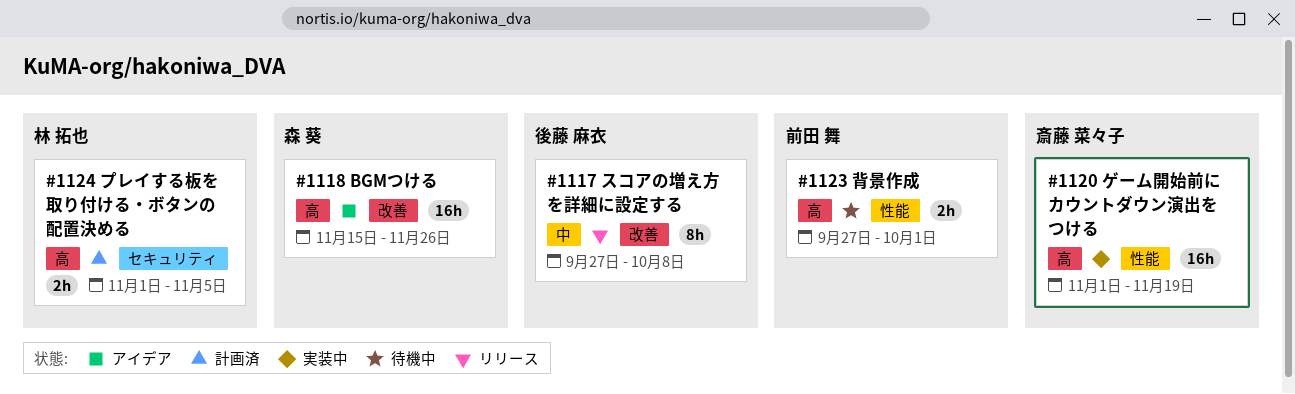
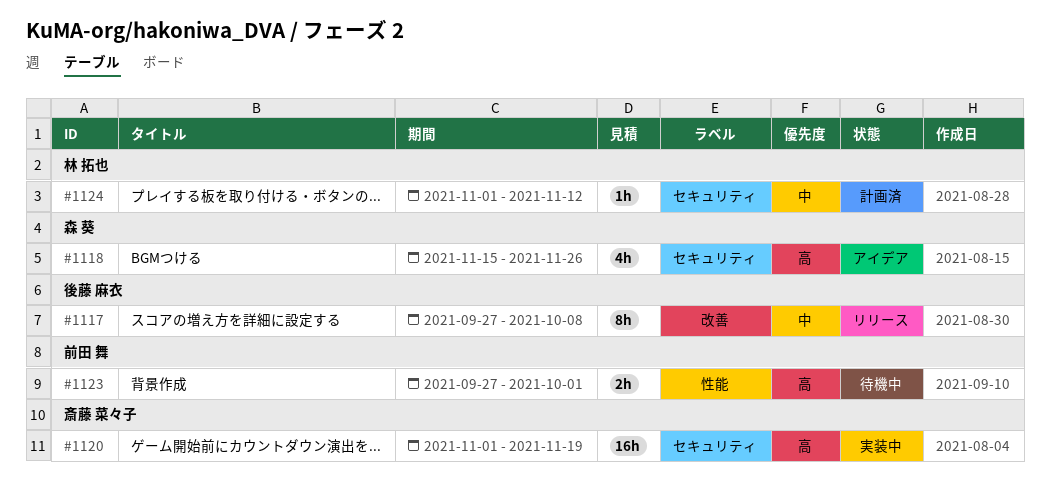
#1118, label: 改善 -> セキュリティ
#1118, estimate: 16h -> 4h
#1120, label: 性能 -> セキュリティ
#1124, priority: 高 -> 中
#1124, estimate: 2h -> 1h
#1124, due: Nov 5 -> Nov 12

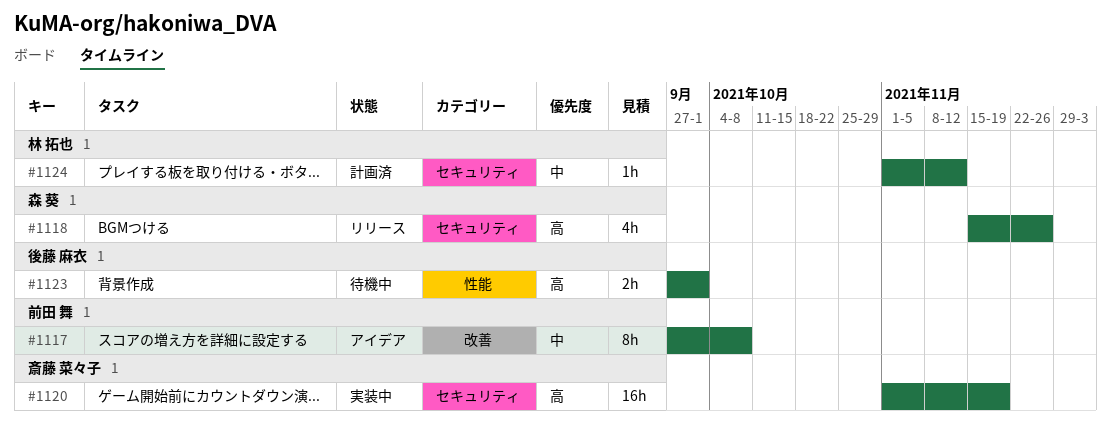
#1117, status: リリース -> アイデア
#1117, owner: 後藤 麻衣 -> 前田 舞
#1118, status: アイデア -> リリース
#1123, owner: 前田 舞 -> 後藤 麻衣

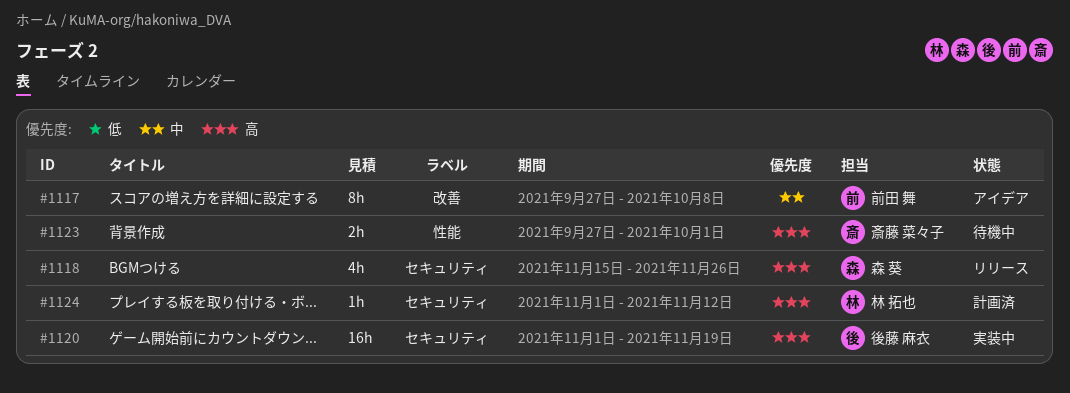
#1120, owner: 斎藤 菜々子 -> 後藤 麻衣
#1123, owner: 後藤 麻衣 -> 斎藤 菜々子
#1124, priority: 中 -> 高

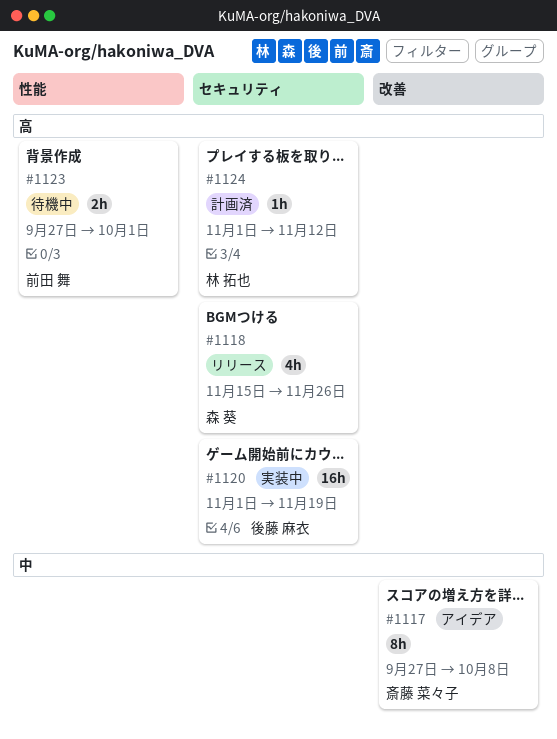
#1117, owner: 前田 舞 -> 斎藤 菜々子
#1123, owner: 斎藤 菜々子 -> 前田 舞

